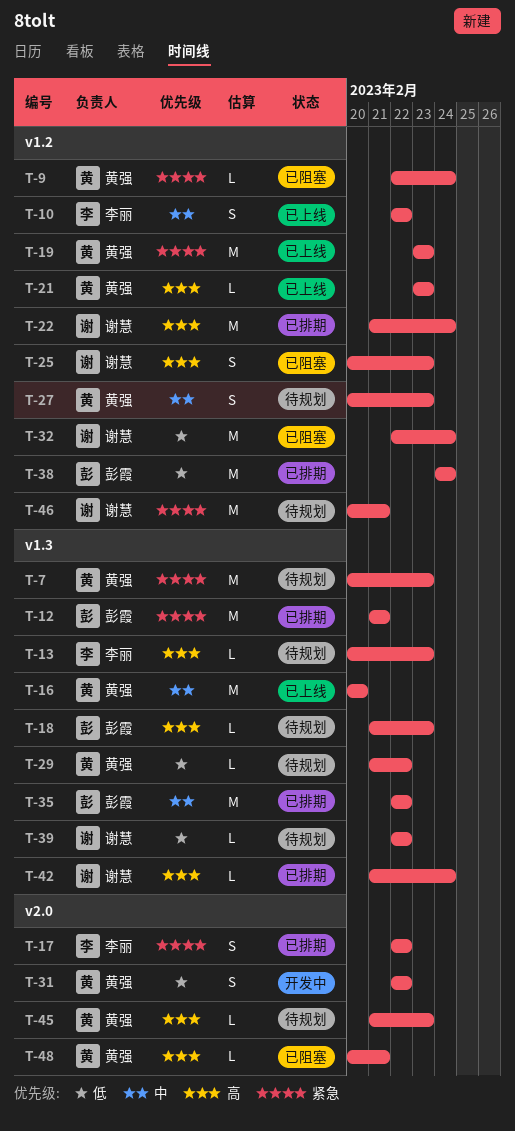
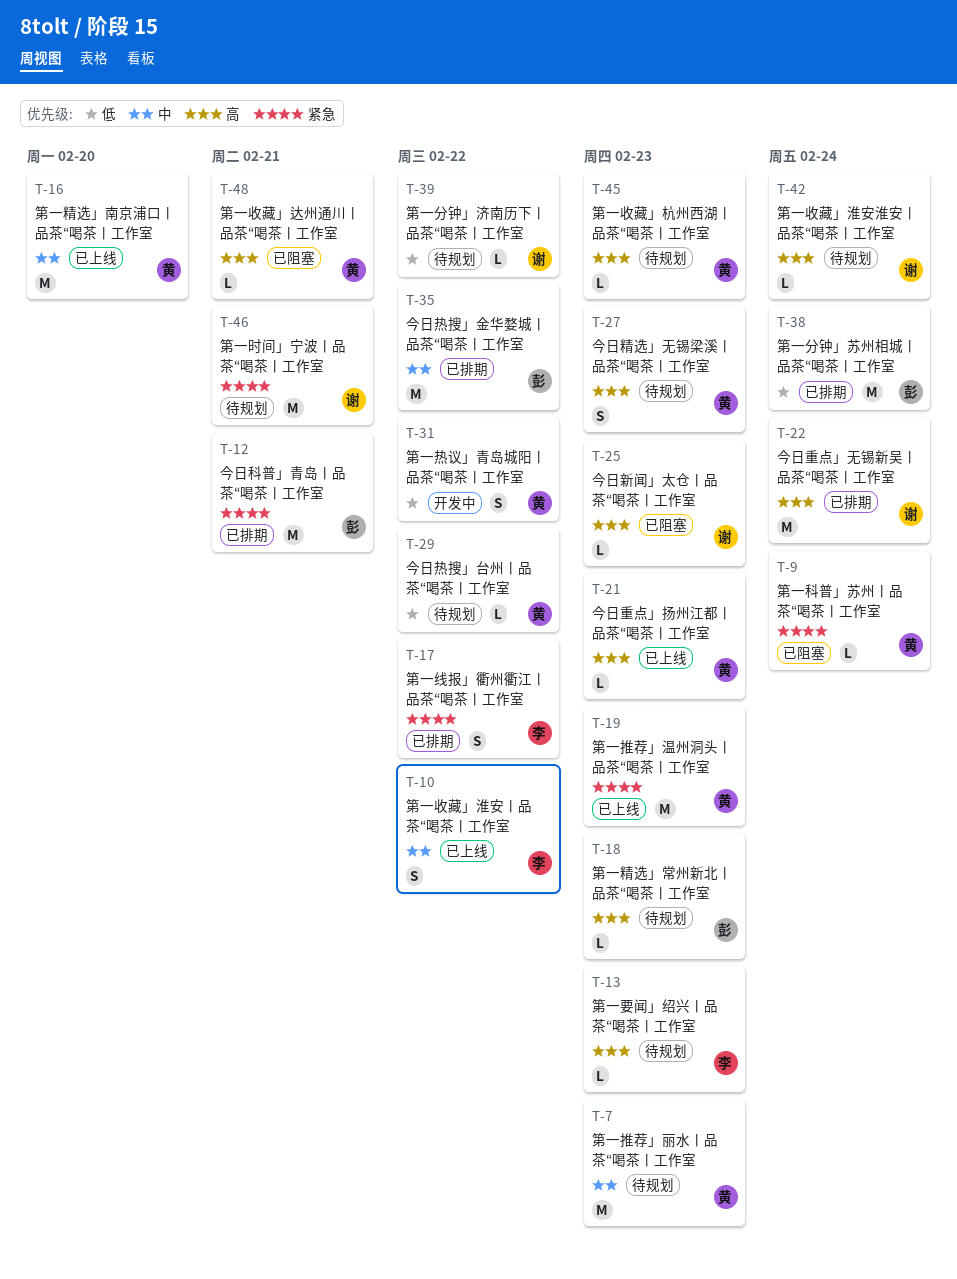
T-7, priority: 紧急 -> 中
T-25, estimate: S -> L
T-27, priority: 中 -> 高
T-32: present -> none
T-42, status: 已排期 -> 待规划

